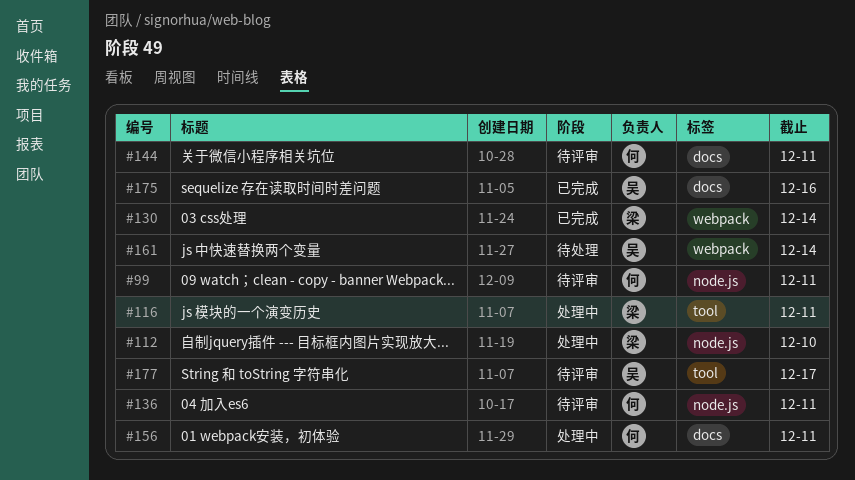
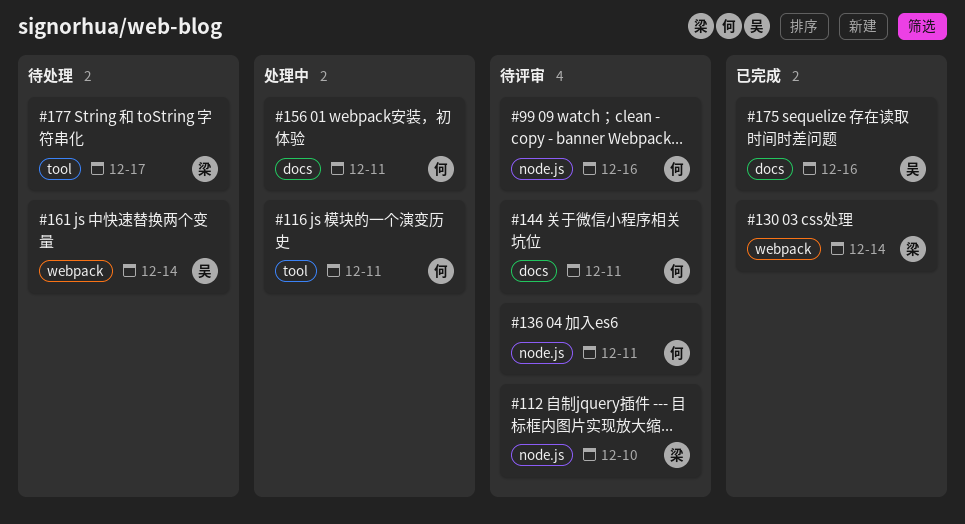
#99, due: Dec 11 -> Dec 16
#112, status: 处理中 -> 待评审
#116, owner: 梁 -> 何
#177, status: 待评审 -> 待处理
#177, owner: 吴 -> 梁

